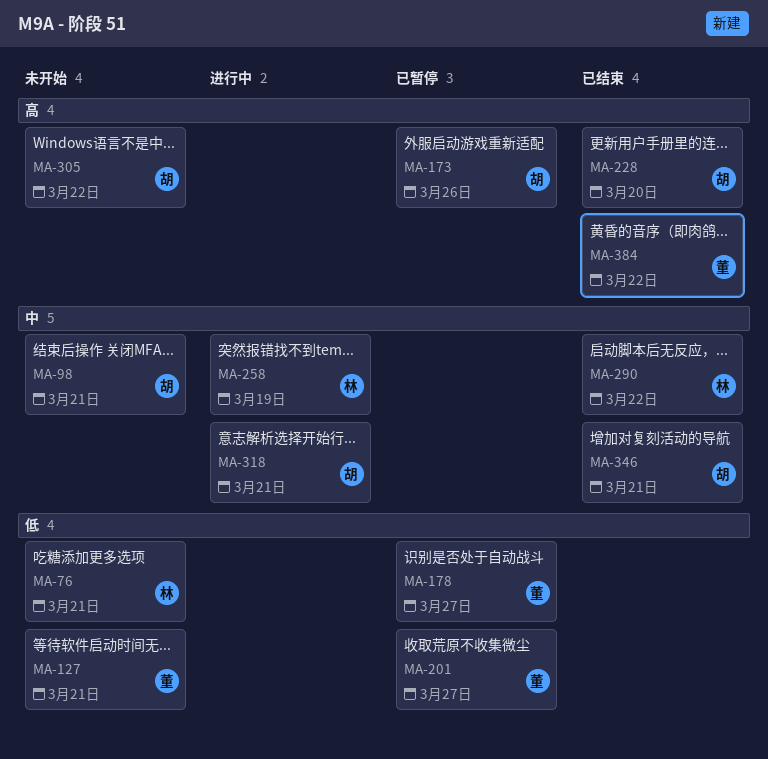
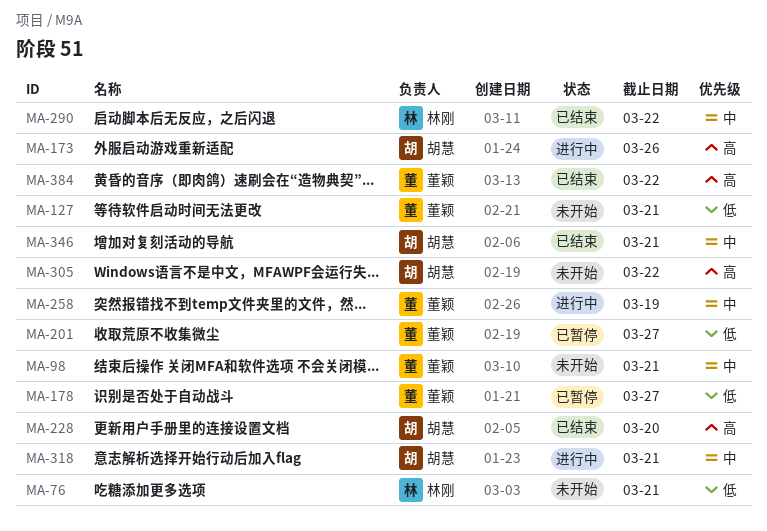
MA-98, owner: 胡慧 -> 董颖
MA-173, status: 已暂停 -> 进行中
MA-258, owner: 林刚 -> 董颖

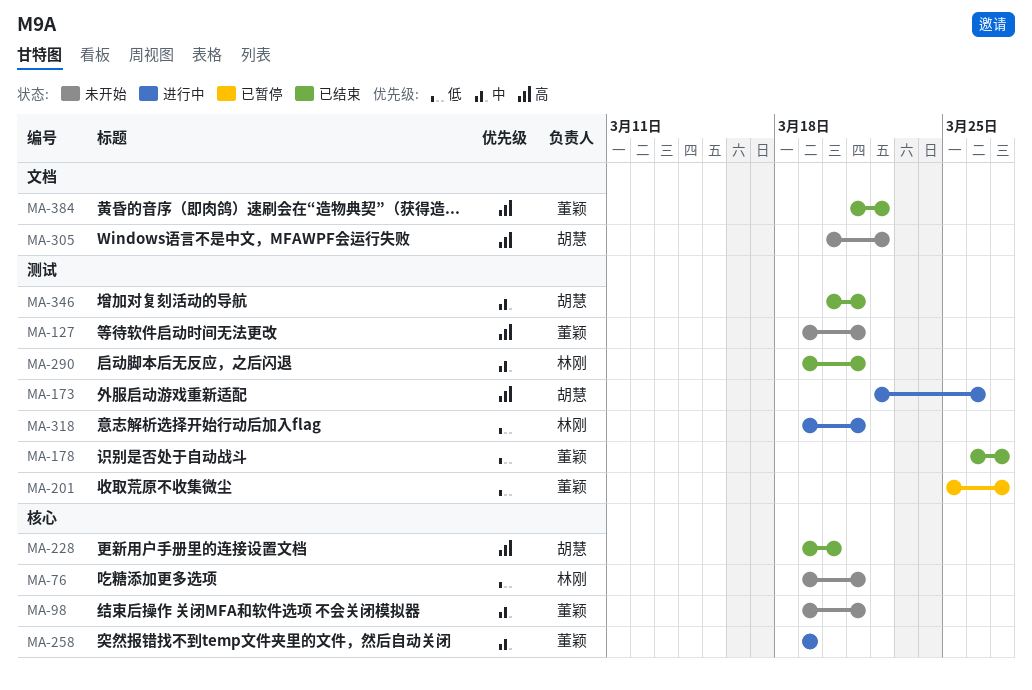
MA-127, priority: 低 -> 高
MA-178, status: 已暂停 -> 已结束
MA-290, due: Mar 22 -> Mar 21
MA-318, owner: 胡慧 -> 林刚
MA-318, priority: 中 -> 低

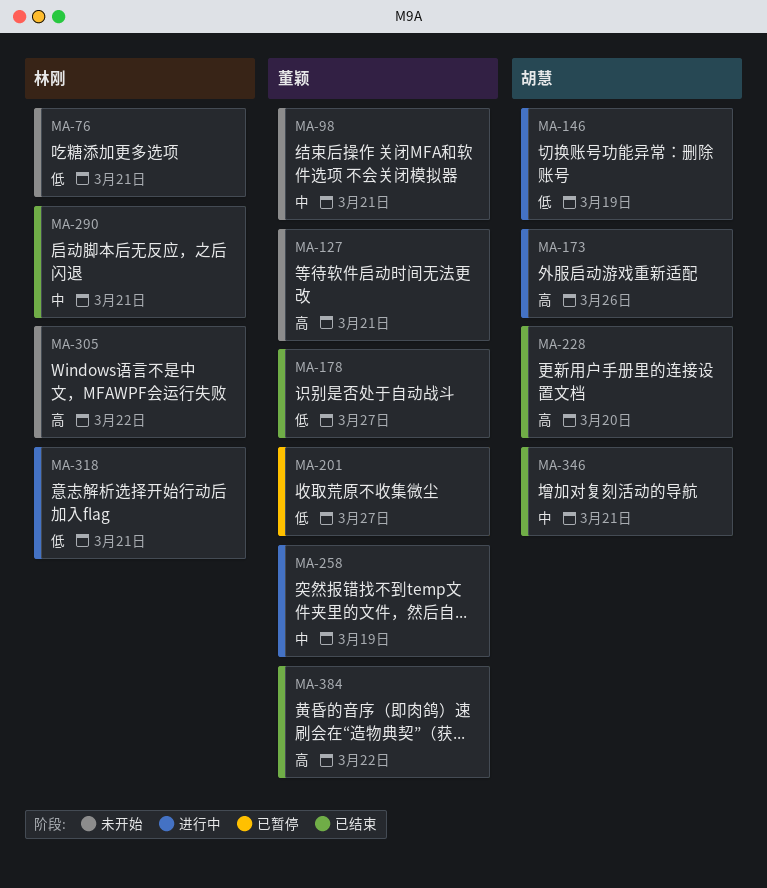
MA-146: none -> present
MA-305, owner: 胡慧 -> 林刚

